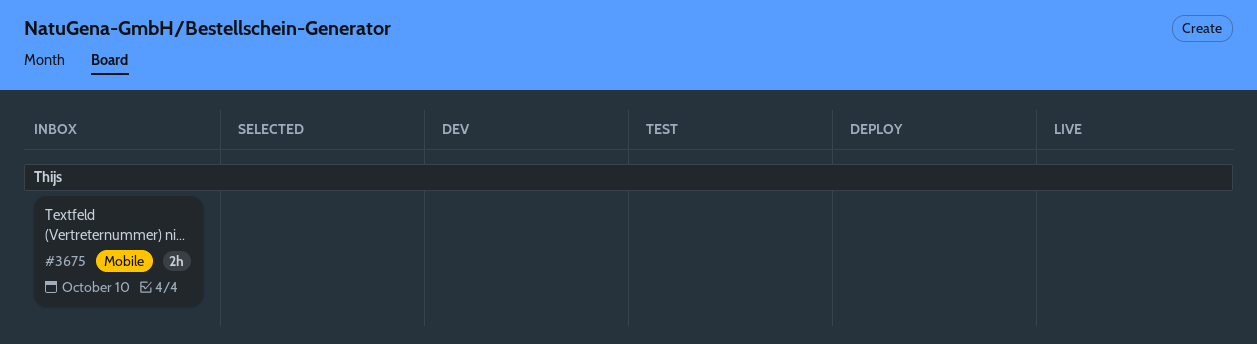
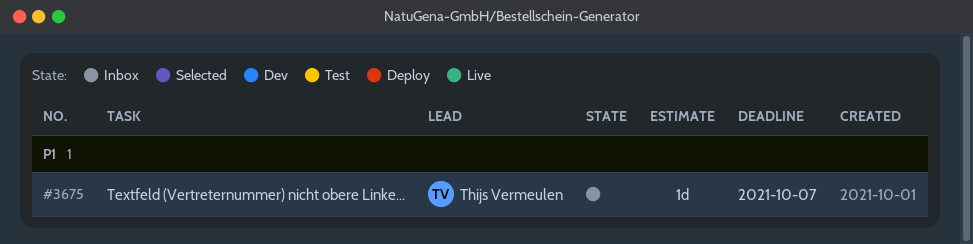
#3675, estimate: 2h -> 1d
#3675, due: Oct 10 -> Oct 7

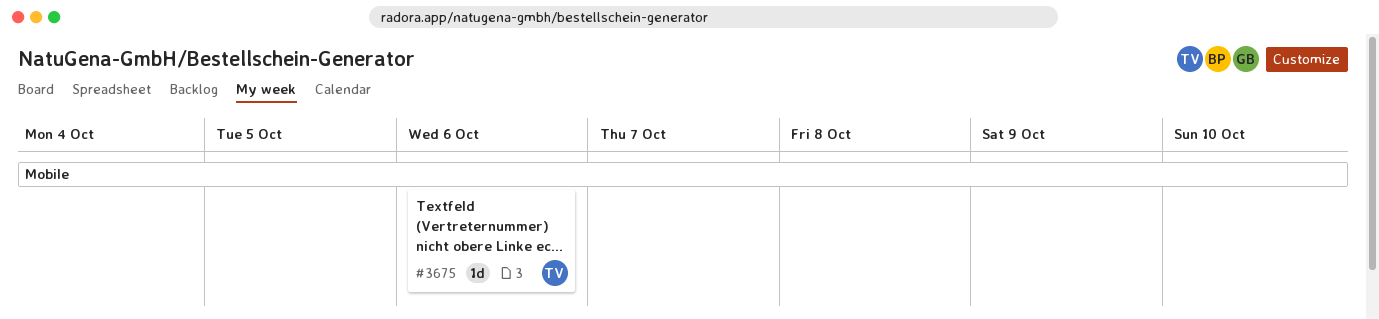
#3675, due: Oct 7 -> Oct 6

